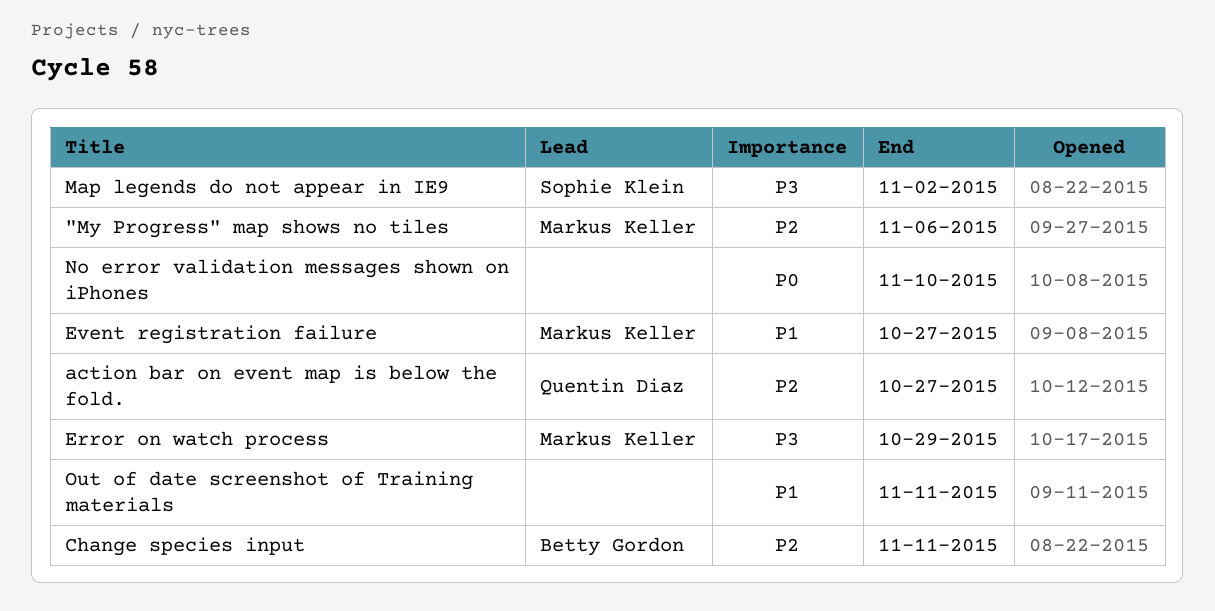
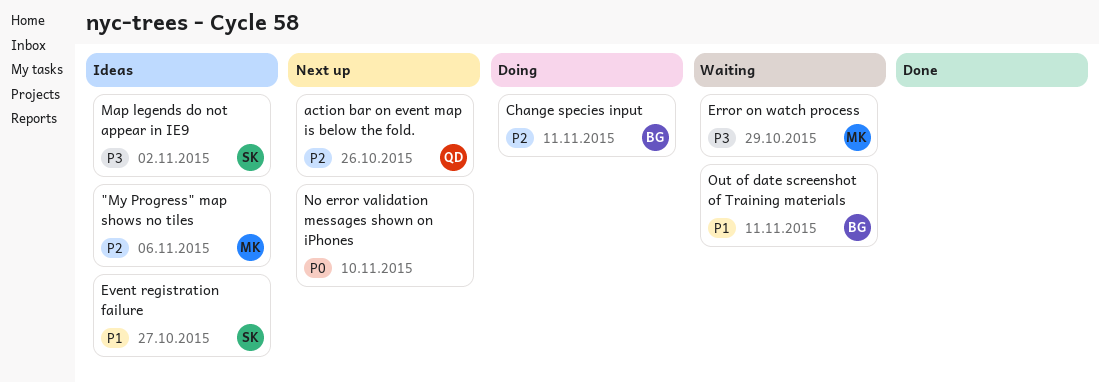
action bar on event map is below the fold., due: Oct 27 -> Oct 26
Event registration failure, owner: Markus Keller -> Sophie Klein
Out of date screenshot of Training materials, owner: none -> Betty Gordon

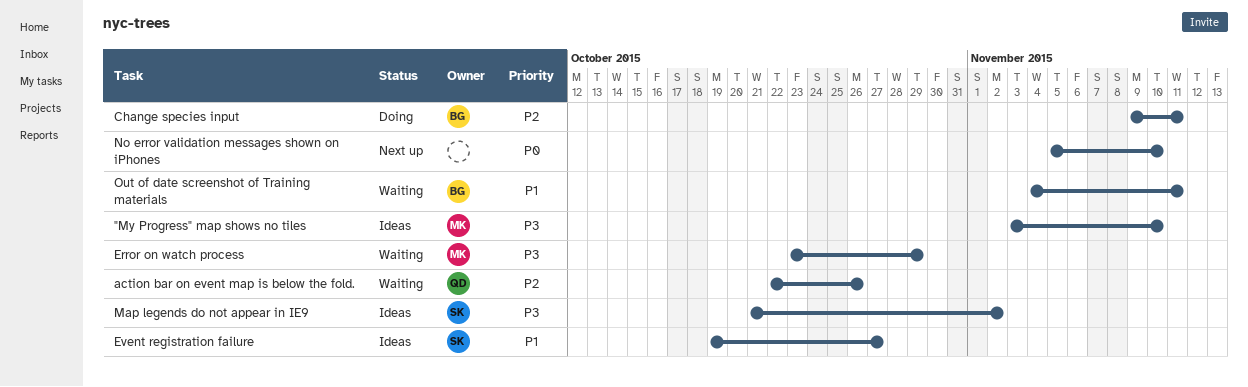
"My Progress" map shows no tiles, priority: P2 -> P3
"My Progress" map shows no tiles, due: Nov 6 -> Nov 10
action bar on event map is below the fold., status: Next up -> Waiting

